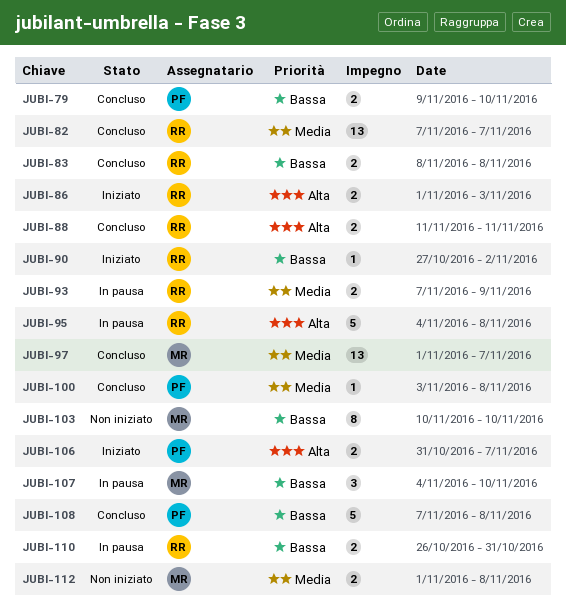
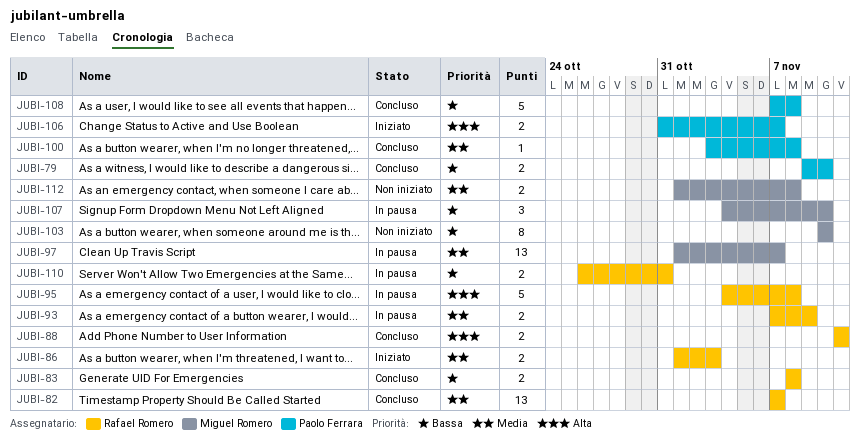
JUBI-86, priority: Alta -> Media
JUBI-90: present -> none
JUBI-97, status: Concluso -> In pausa

